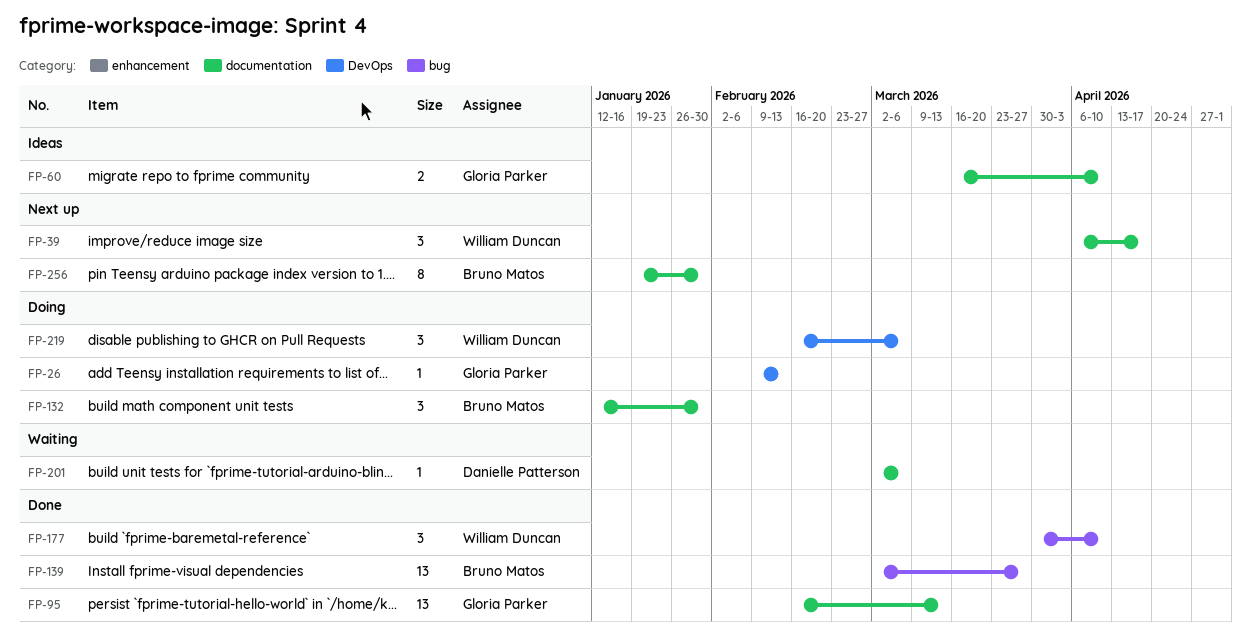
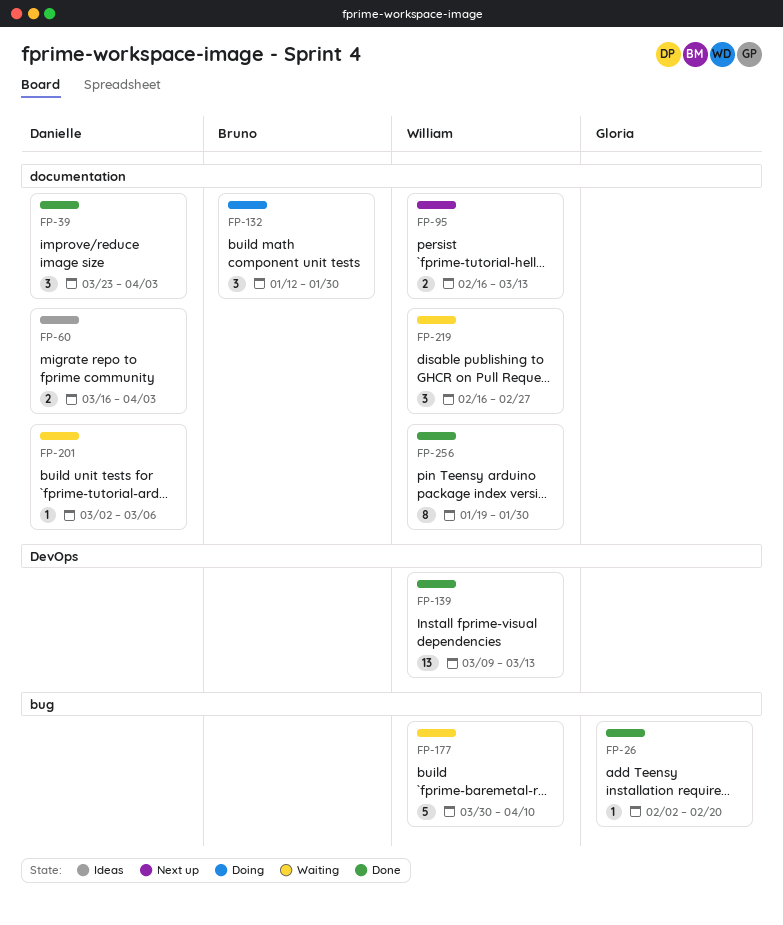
FP-26, status: Doing -> Done
FP-26, label: DevOps -> bug
FP-26, start: Feb 9 -> Feb 2
FP-26, due: Feb 13 -> Feb 20
FP-39, status: Next up -> Done
FP-39, owner: William Duncan -> Danielle Patterson
FP-39, start: Apr 6 -> Mar 23
FP-39, due: Apr 17 -> Apr 3
FP-60, owner: Gloria Parker -> Danielle Patterson
FP-60, due: Apr 10 -> Apr 3
FP-95, status: Done -> Next up
FP-95, owner: Gloria Parker -> William Duncan
FP-95, estimate: 13 -> 2
FP-139, owner: Bruno Matos -> William Duncan
FP-139, label: bug -> DevOps
FP-139, start: Mar 2 -> Mar 9
FP-139, due: Mar 27 -> Mar 13
FP-177, status: Done -> Waiting
FP-177, estimate: 3 -> 5
FP-219, status: Doing -> Waiting
FP-219, label: DevOps -> documentation
FP-219, due: Mar 6 -> Feb 27
FP-256, status: Next up -> Done
FP-256, owner: Bruno Matos -> William Duncan

